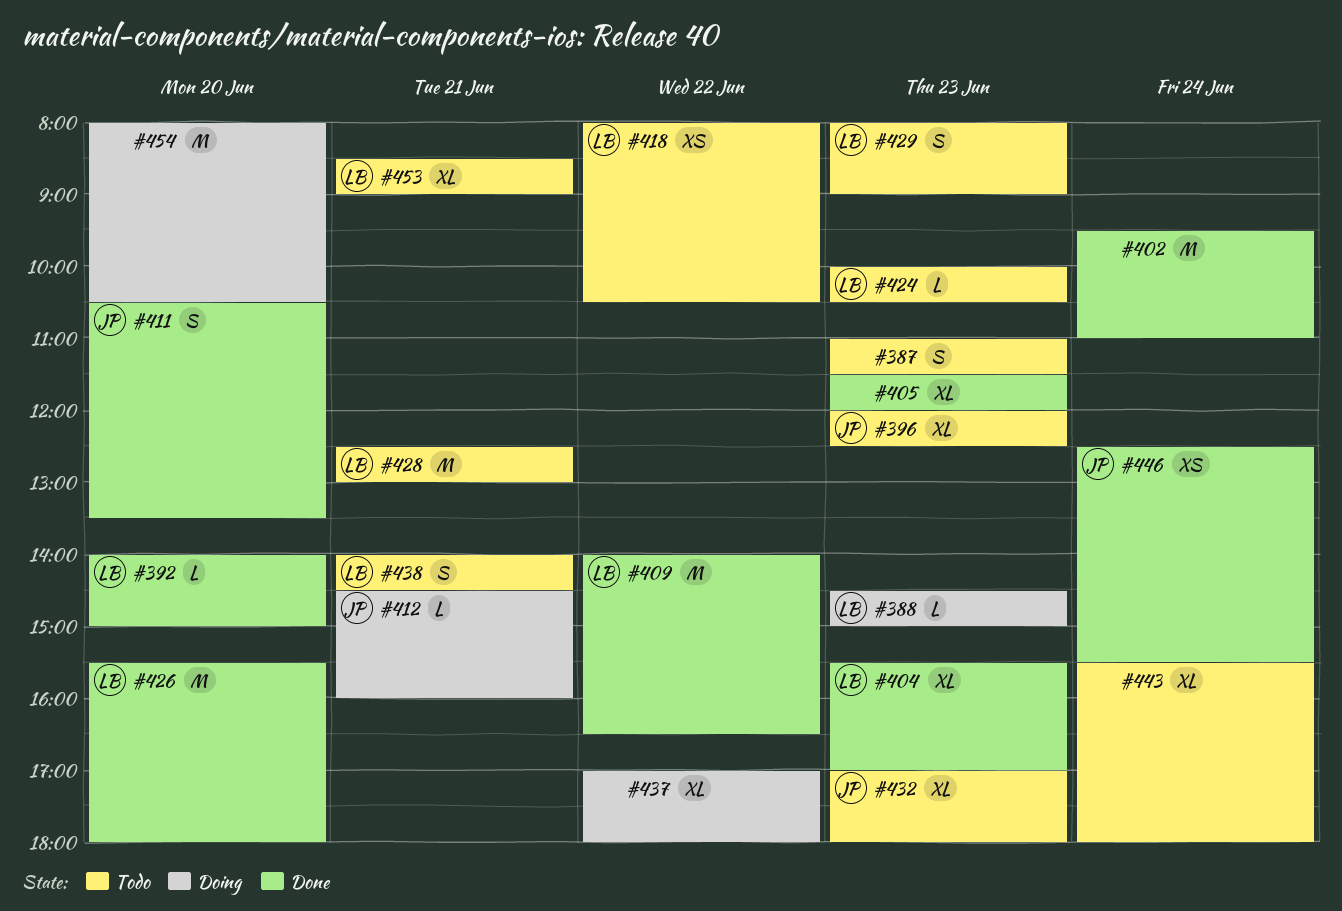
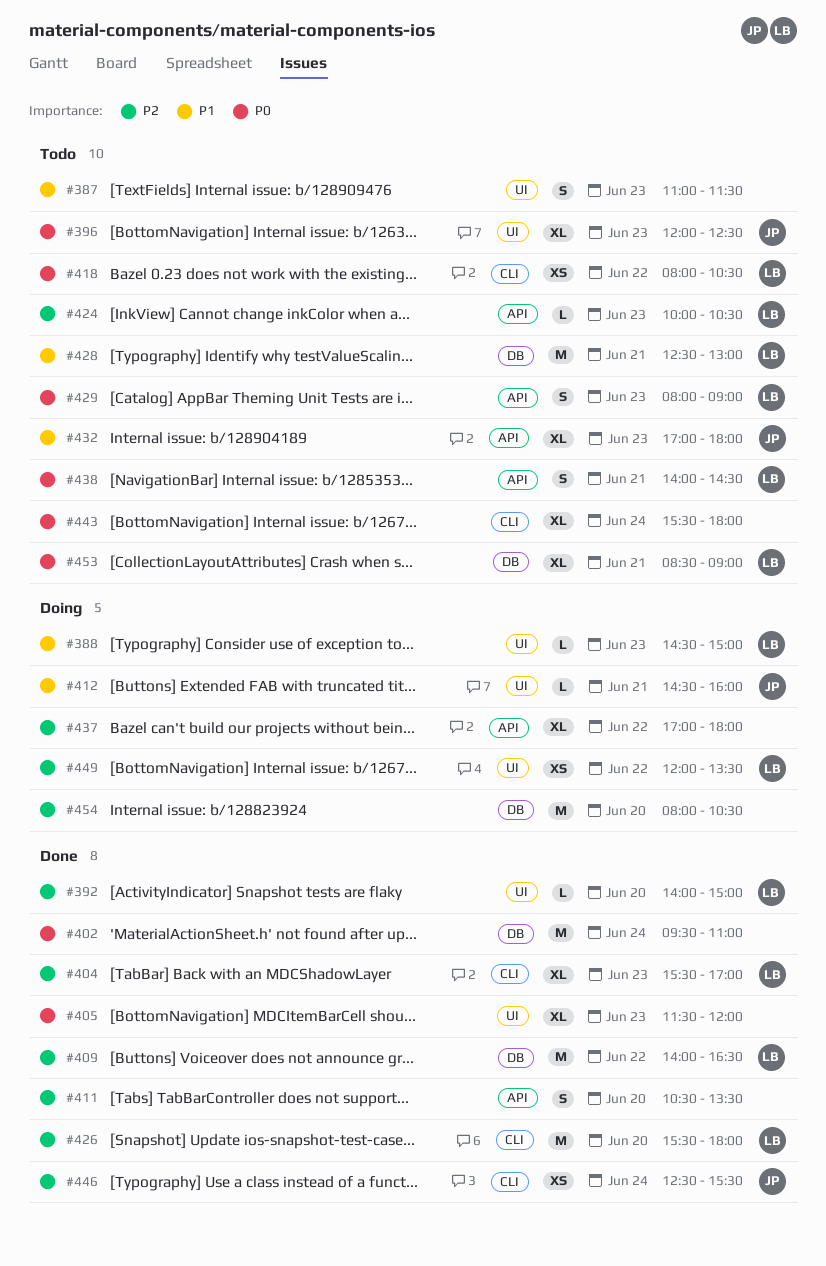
#411, owner: JP -> none
#449: none -> present

